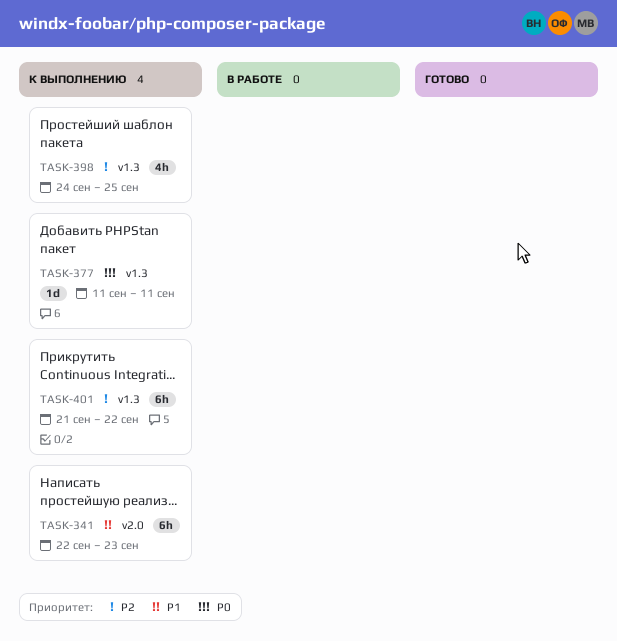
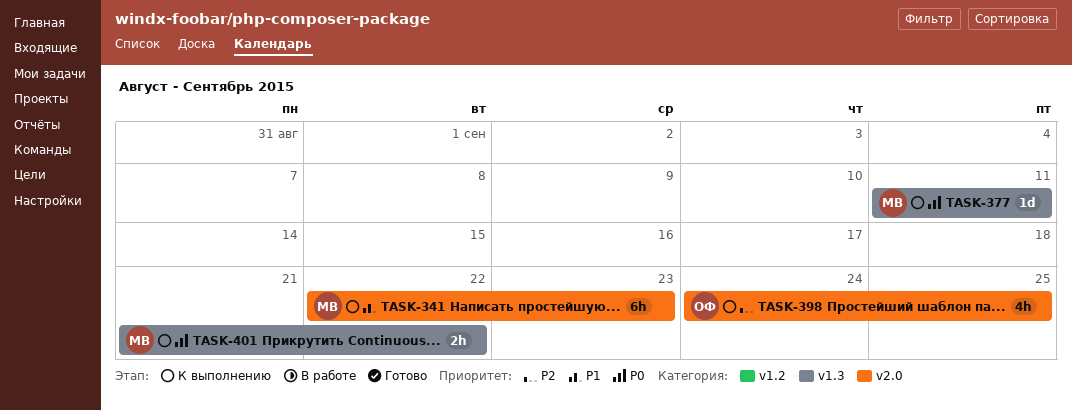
TASK-398, label: v1.3 -> v2.0
TASK-401, priority: P2 -> P0
TASK-401, estimate: 6h -> 2h

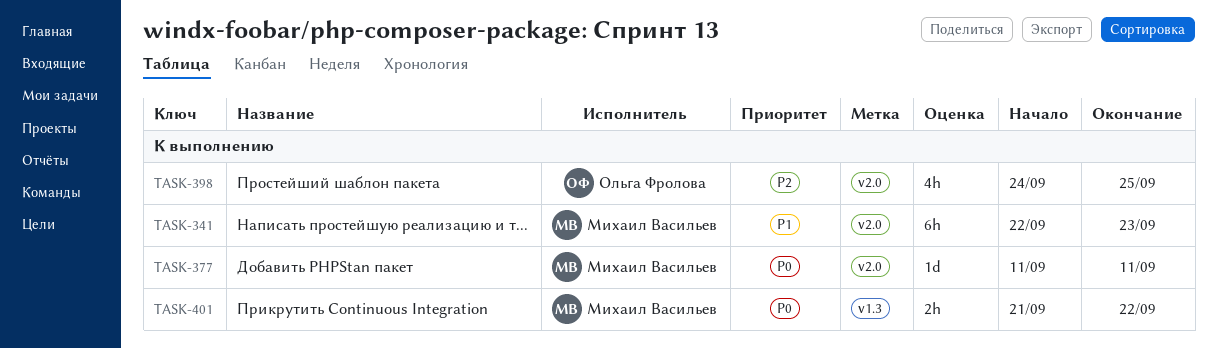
TASK-377, label: v1.3 -> v2.0

